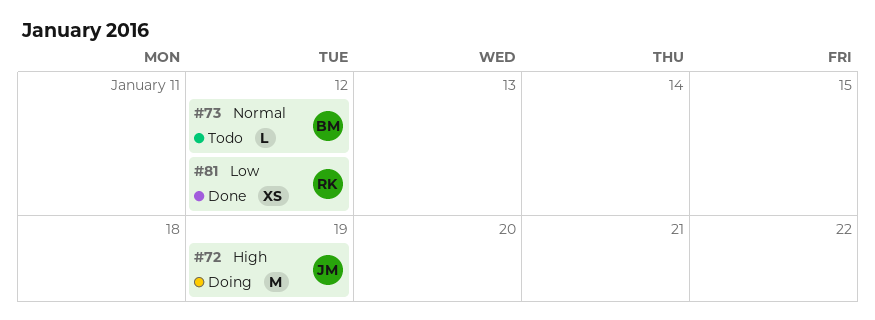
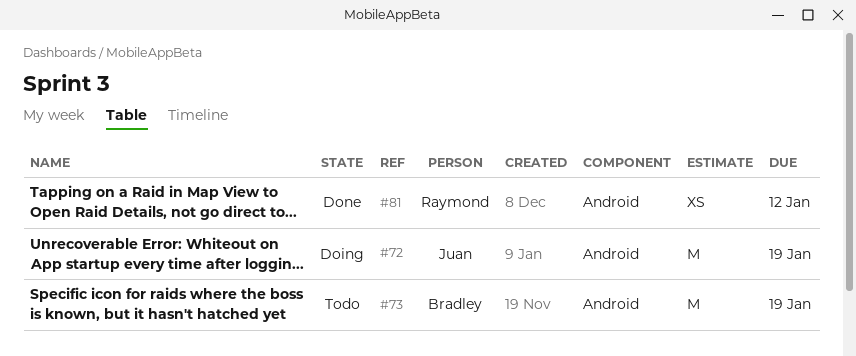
#73, estimate: L -> M
#73, due: Jan 12 -> Jan 19

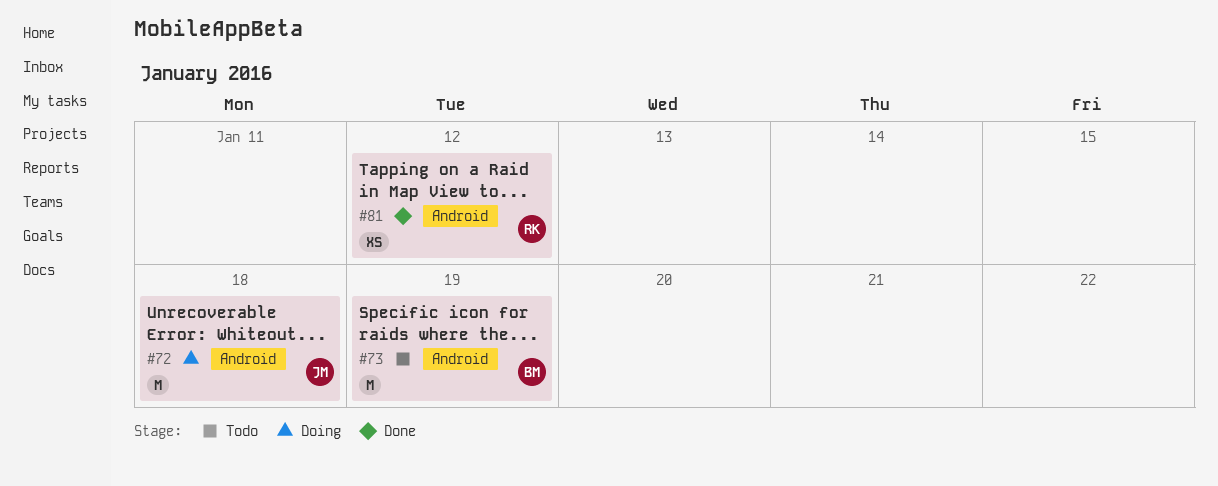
#72, due: Jan 19 -> Jan 18

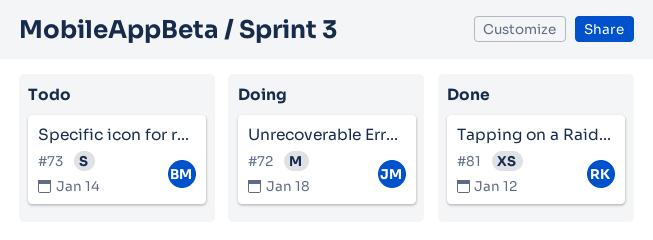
#73, estimate: M -> S
#73, due: Jan 19 -> Jan 14

